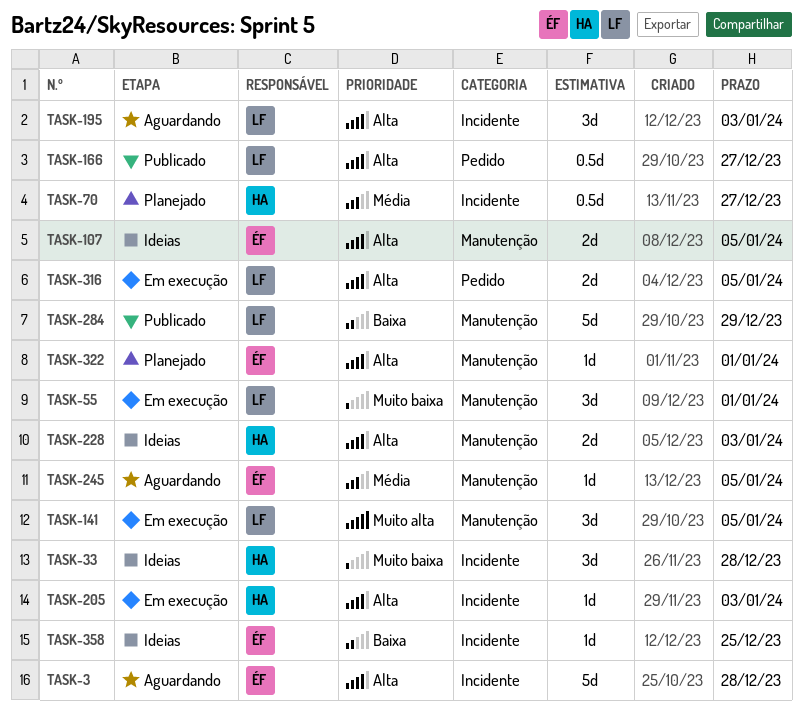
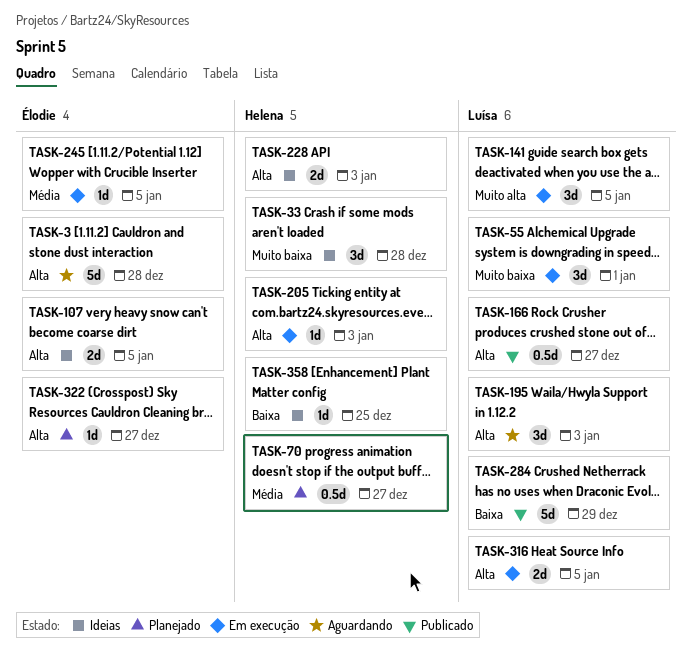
TASK-245, status: Aguardando -> Em execução
TASK-322, due: Jan 1 -> Dec 27
TASK-358, owner: Élodie -> Helena

